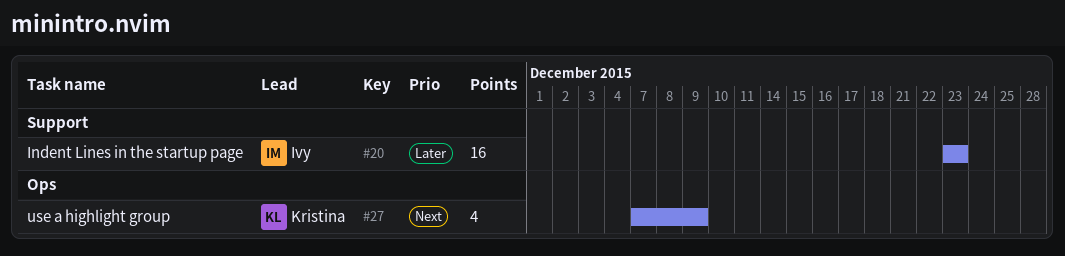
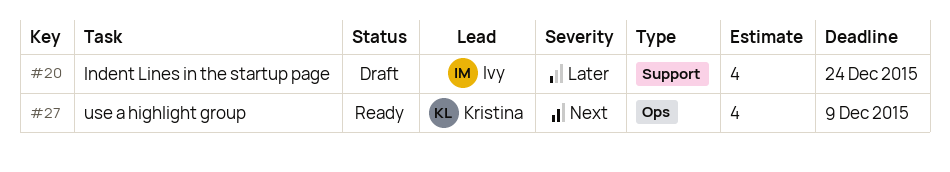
#20, estimate: 16 -> 4
#20, due: Dec 23 -> Dec 24

